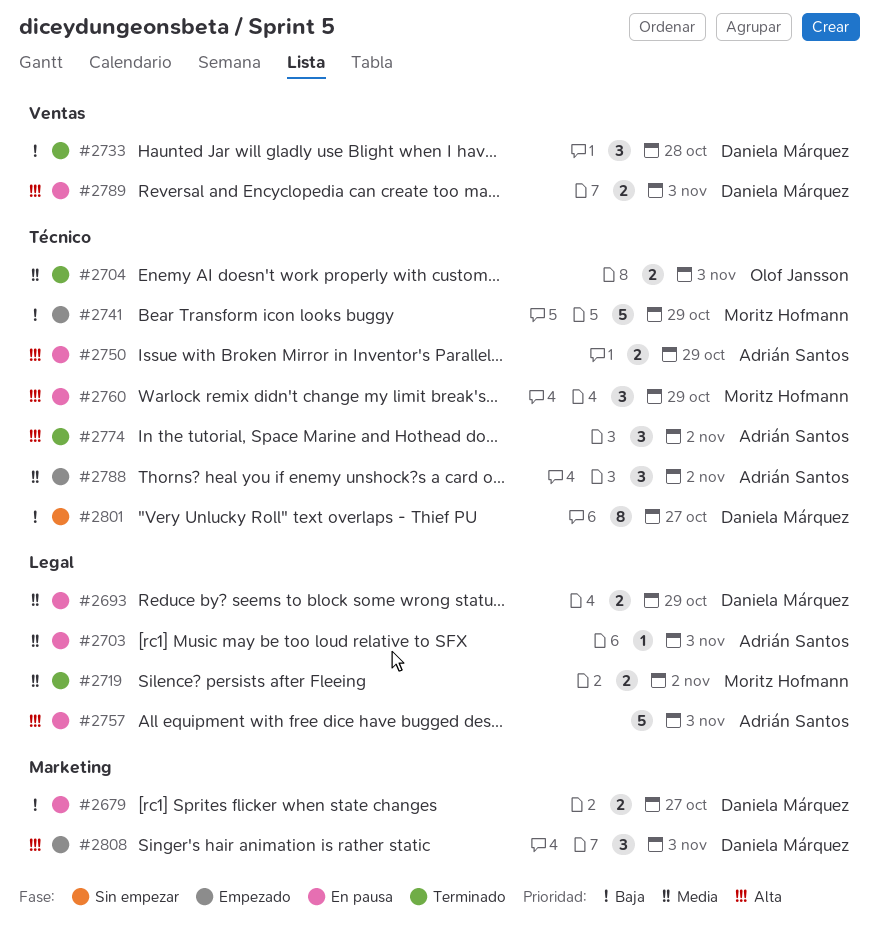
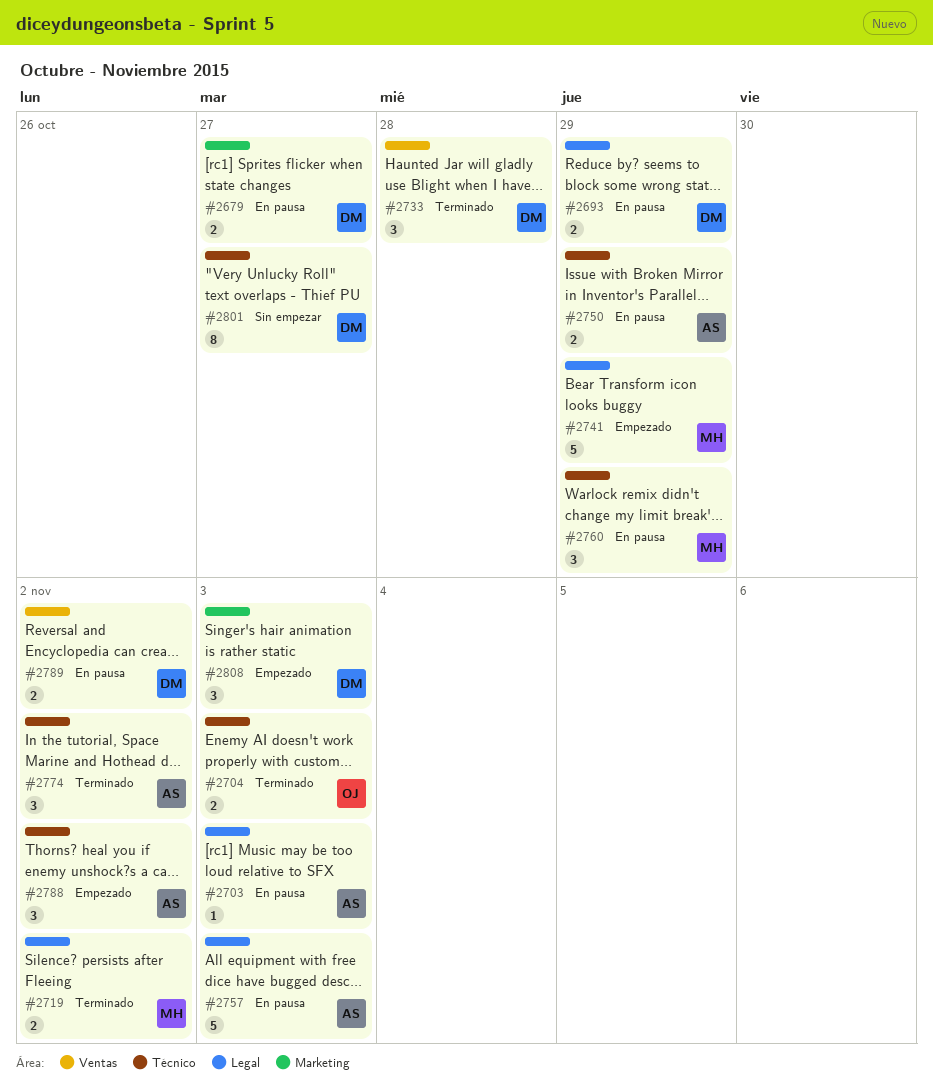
#2741, label: Técnico -> Legal
#2789, due: Nov 3 -> Nov 2

